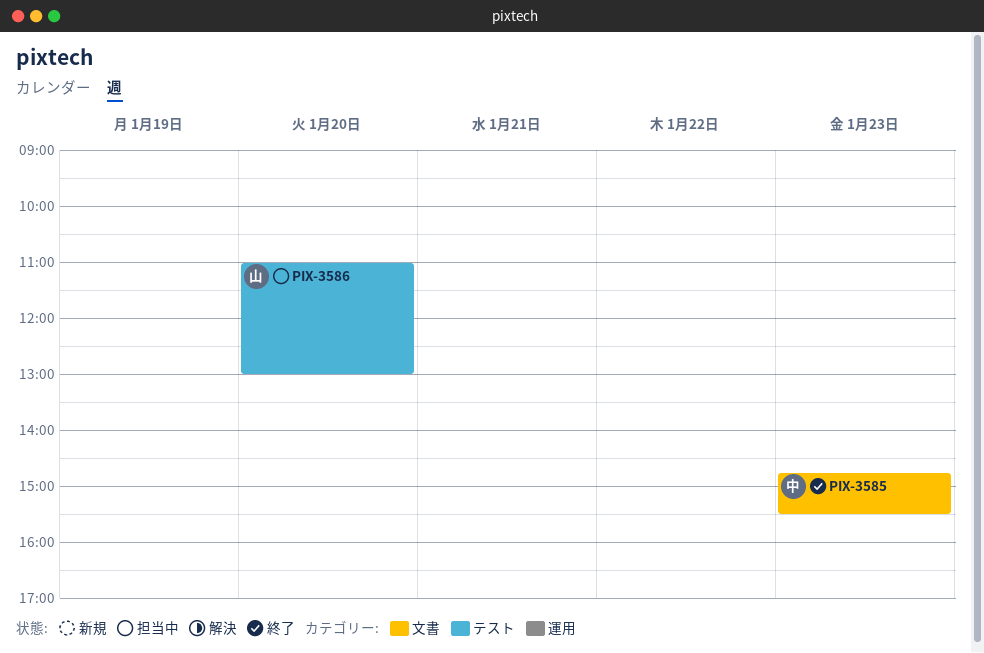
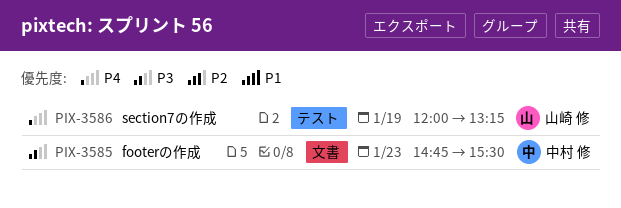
PIX-3586, day: Jan 20 -> Jan 19
PIX-3586, begins: 11:00 -> 12:00
PIX-3586, ends: 13:00 -> 13:15

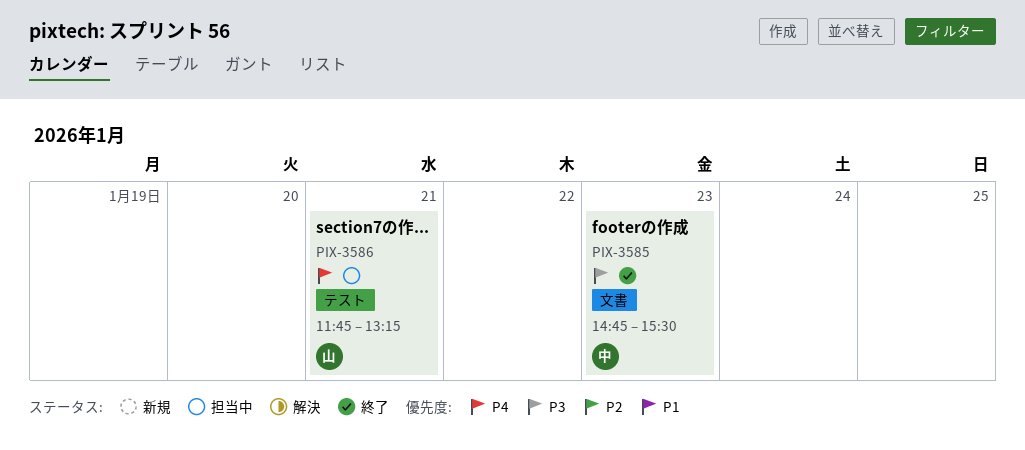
PIX-3586, day: Jan 19 -> Jan 21
PIX-3586, begins: 12:00 -> 11:45

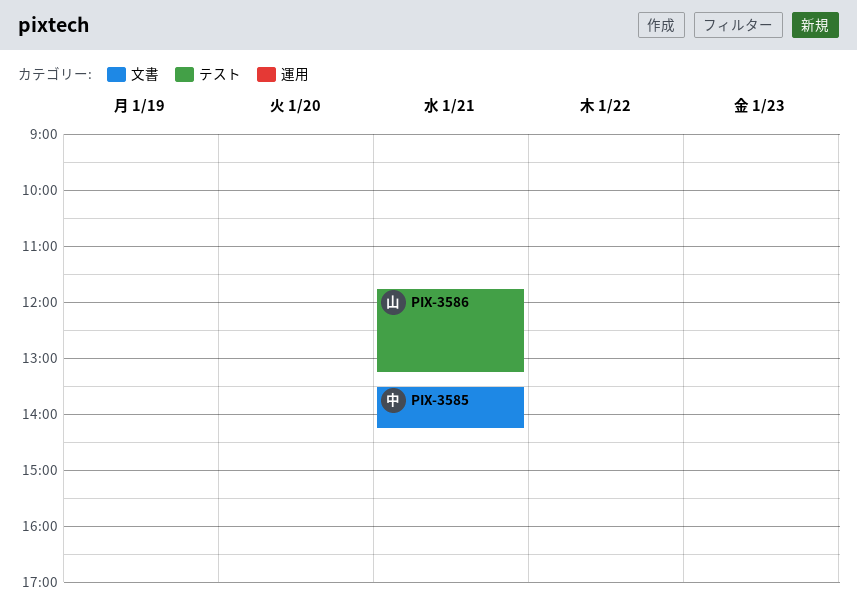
PIX-3585, day: Jan 23 -> Jan 21
PIX-3585, begins: 14:45 -> 13:30
PIX-3585, ends: 15:30 -> 14:15

